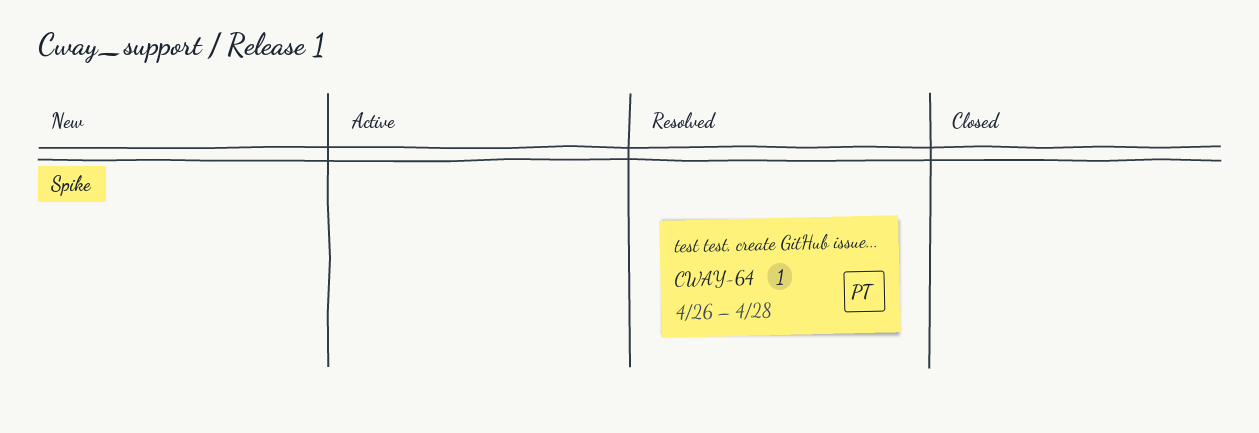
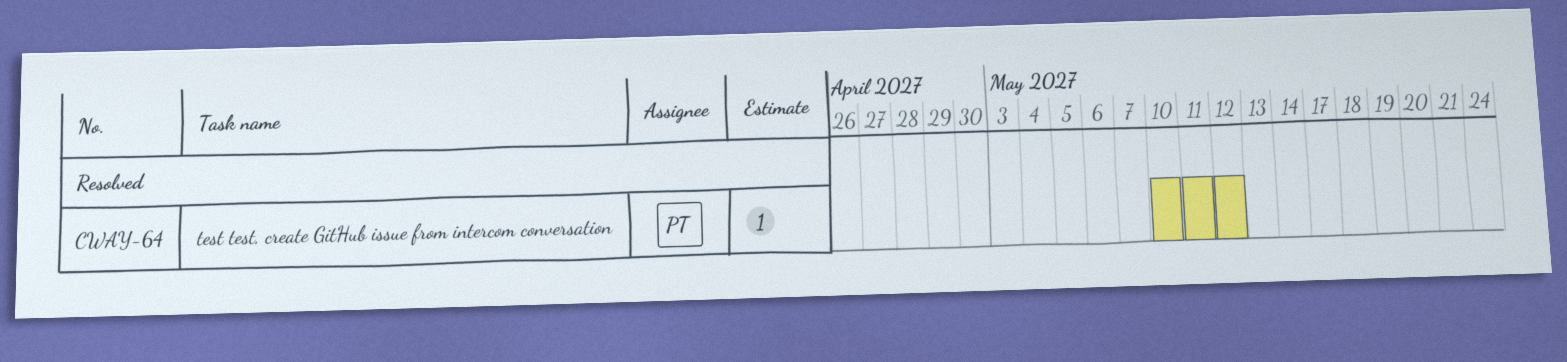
CWAY-64, start: Apr 26 -> May 10
CWAY-64, due: Apr 28 -> May 12

